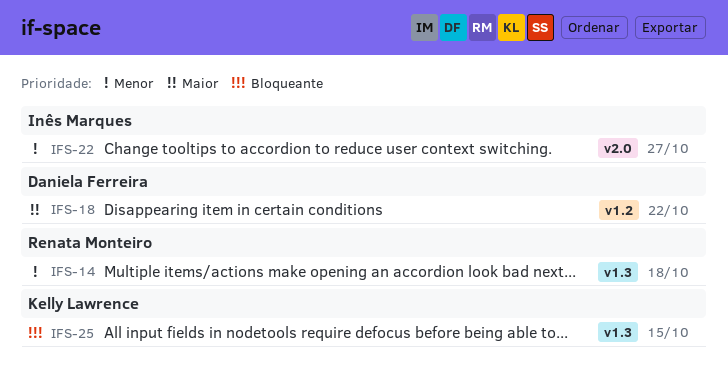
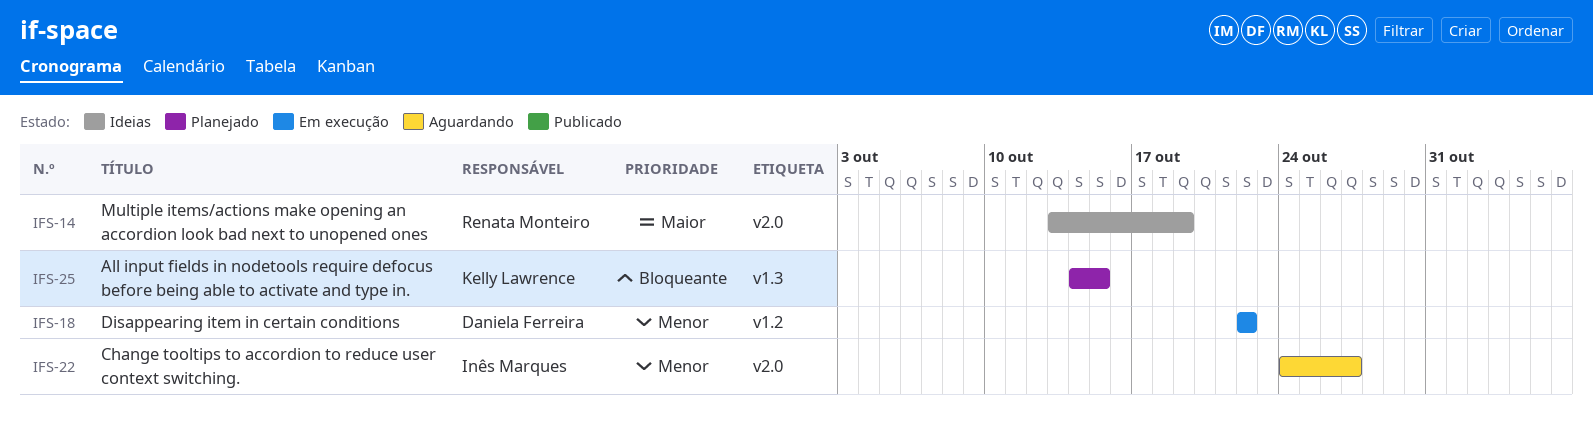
IFS-14, priority: Menor -> Maior
IFS-14, label: v1.3 -> v2.0
IFS-14, due: Oct 18 -> Oct 19
IFS-18, priority: Maior -> Menor

